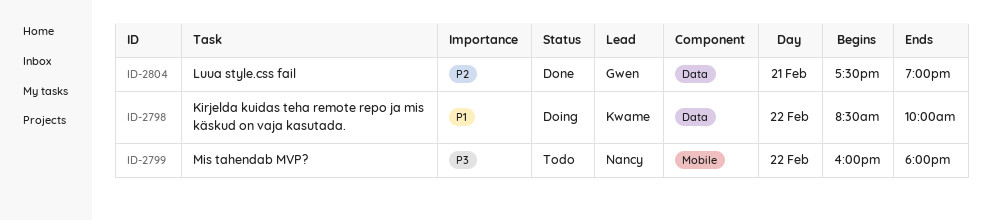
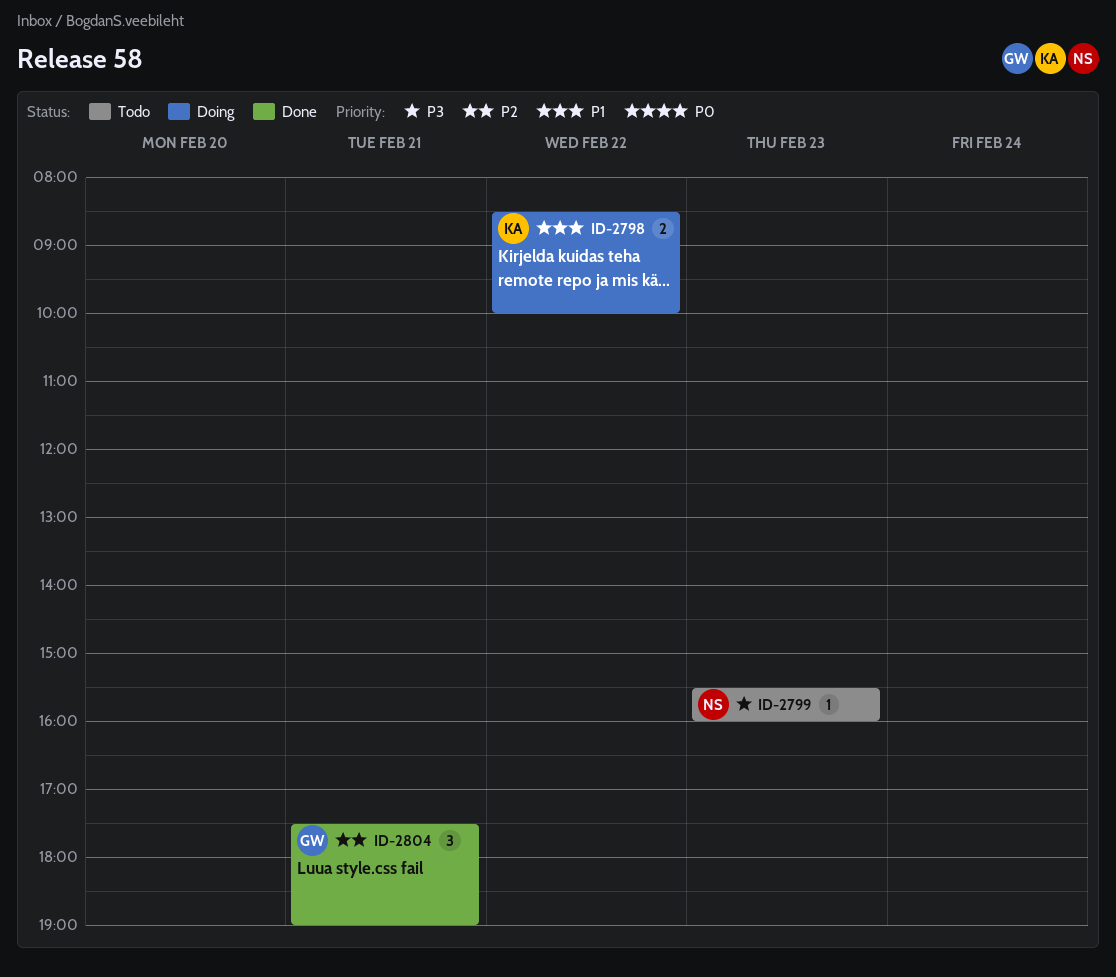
ID-2799, day: Feb 22 -> Feb 23
ID-2799, begins: 16:00 -> 15:30
ID-2799, ends: 18:00 -> 16:00

